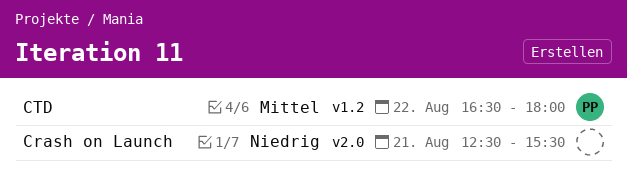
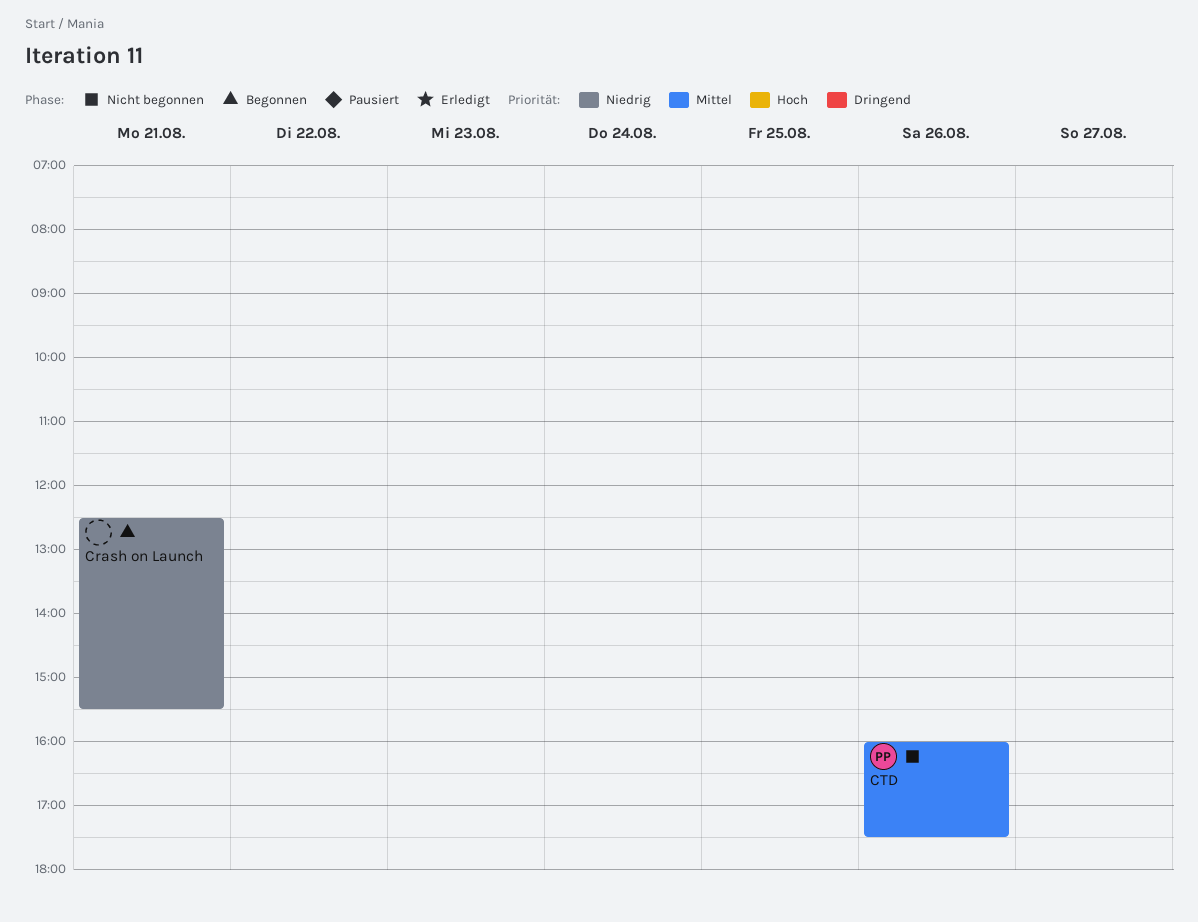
CTD, day: Aug 22 -> Aug 26
CTD, begins: 16:30 -> 16:00
CTD, ends: 18:00 -> 17:30

